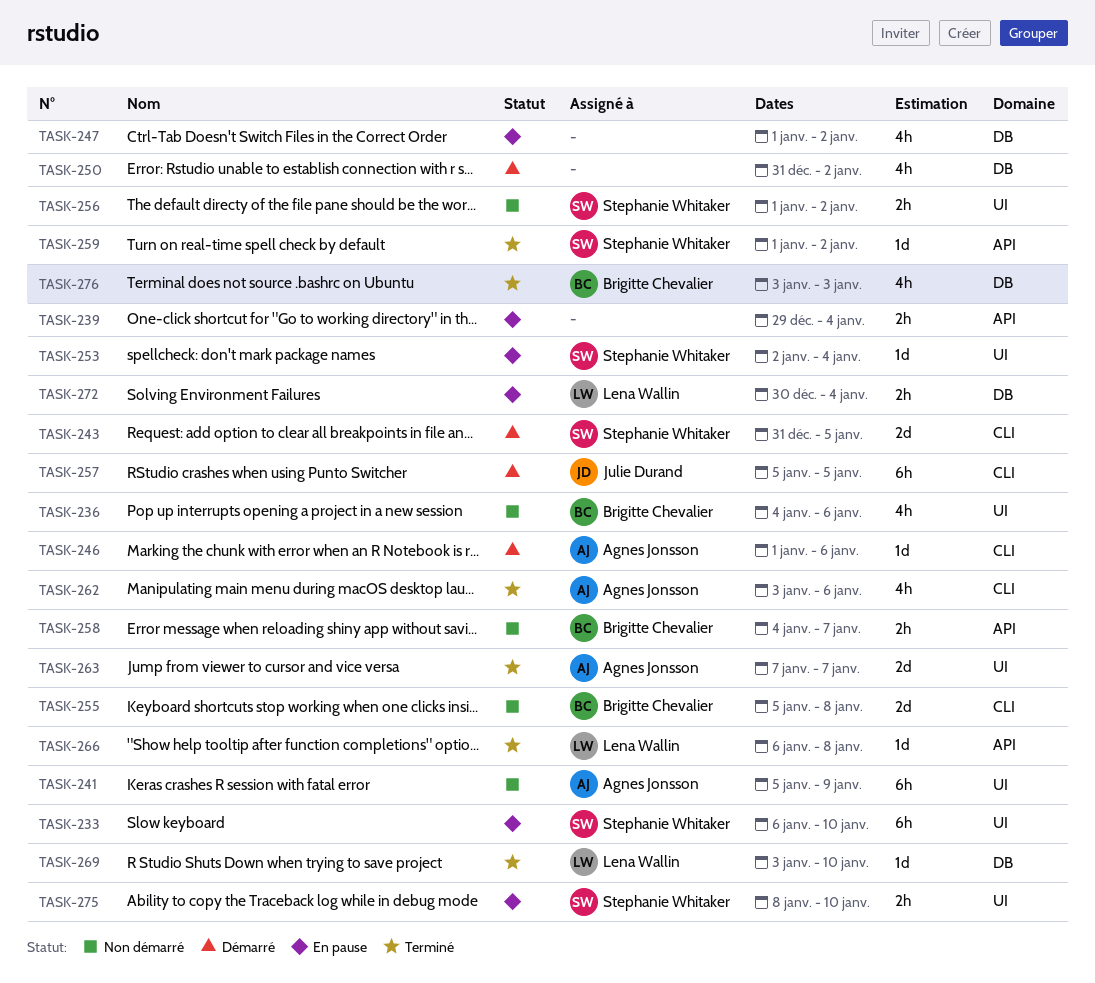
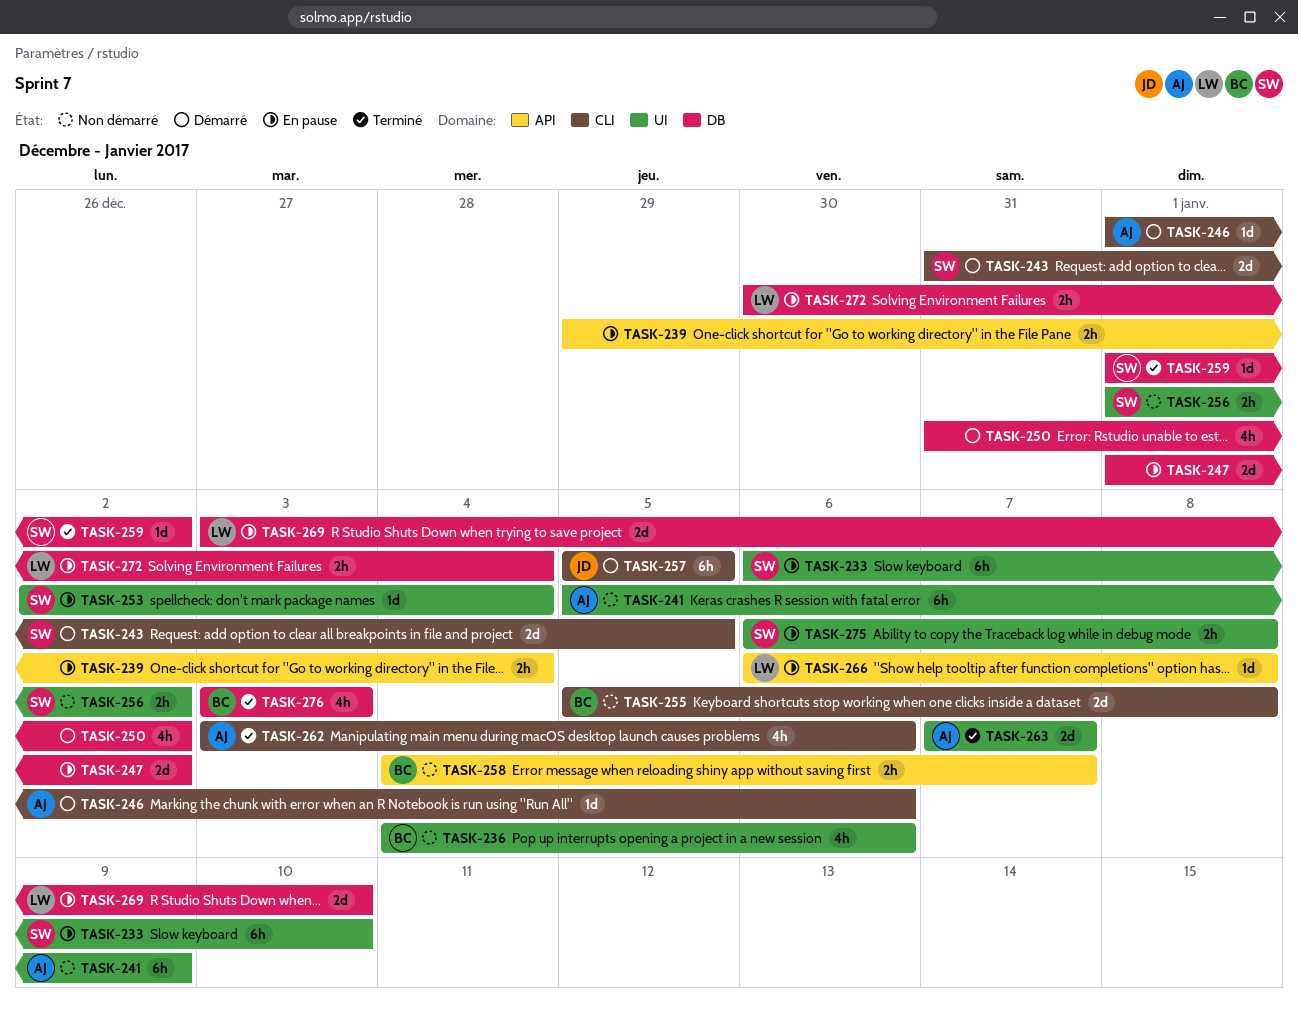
TASK-247, estimate: 4h -> 2d
TASK-259, label: API -> DB
TASK-266, status: Terminé -> En pause
TASK-269, status: Terminé -> En pause
TASK-269, estimate: 1d -> 2d
TASK-275, start: Jan 8 -> Jan 6
TASK-275, due: Jan 10 -> Jan 8

